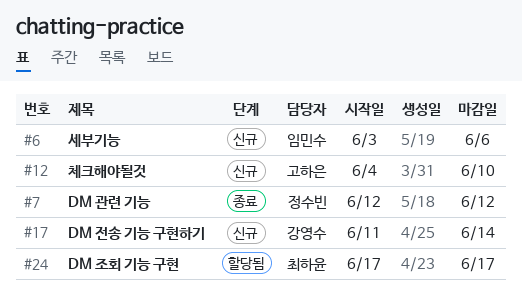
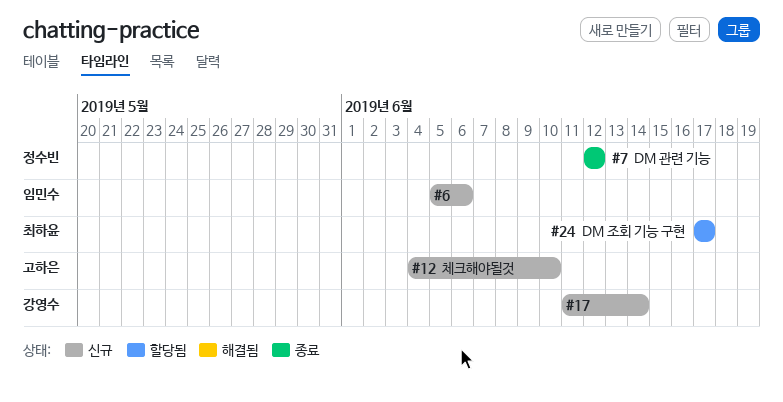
#6, start: Jun 3 -> Jun 5

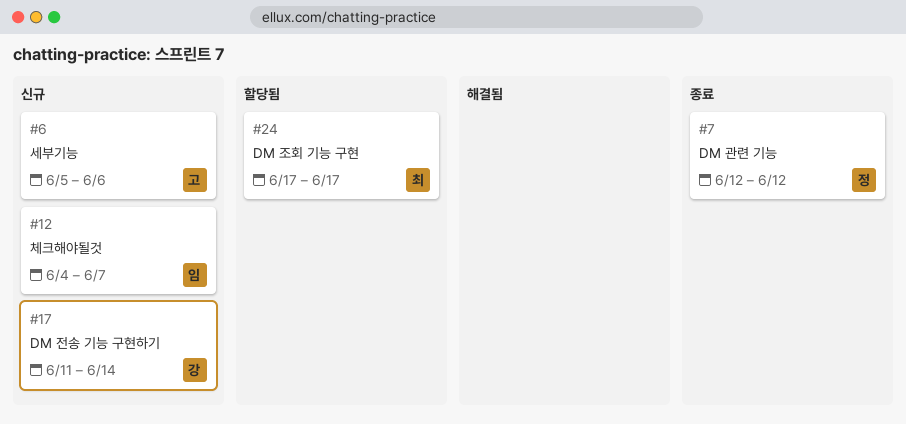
#6, owner: 임민수 -> 고하은
#12, owner: 고하은 -> 임민수
#12, due: Jun 10 -> Jun 7

